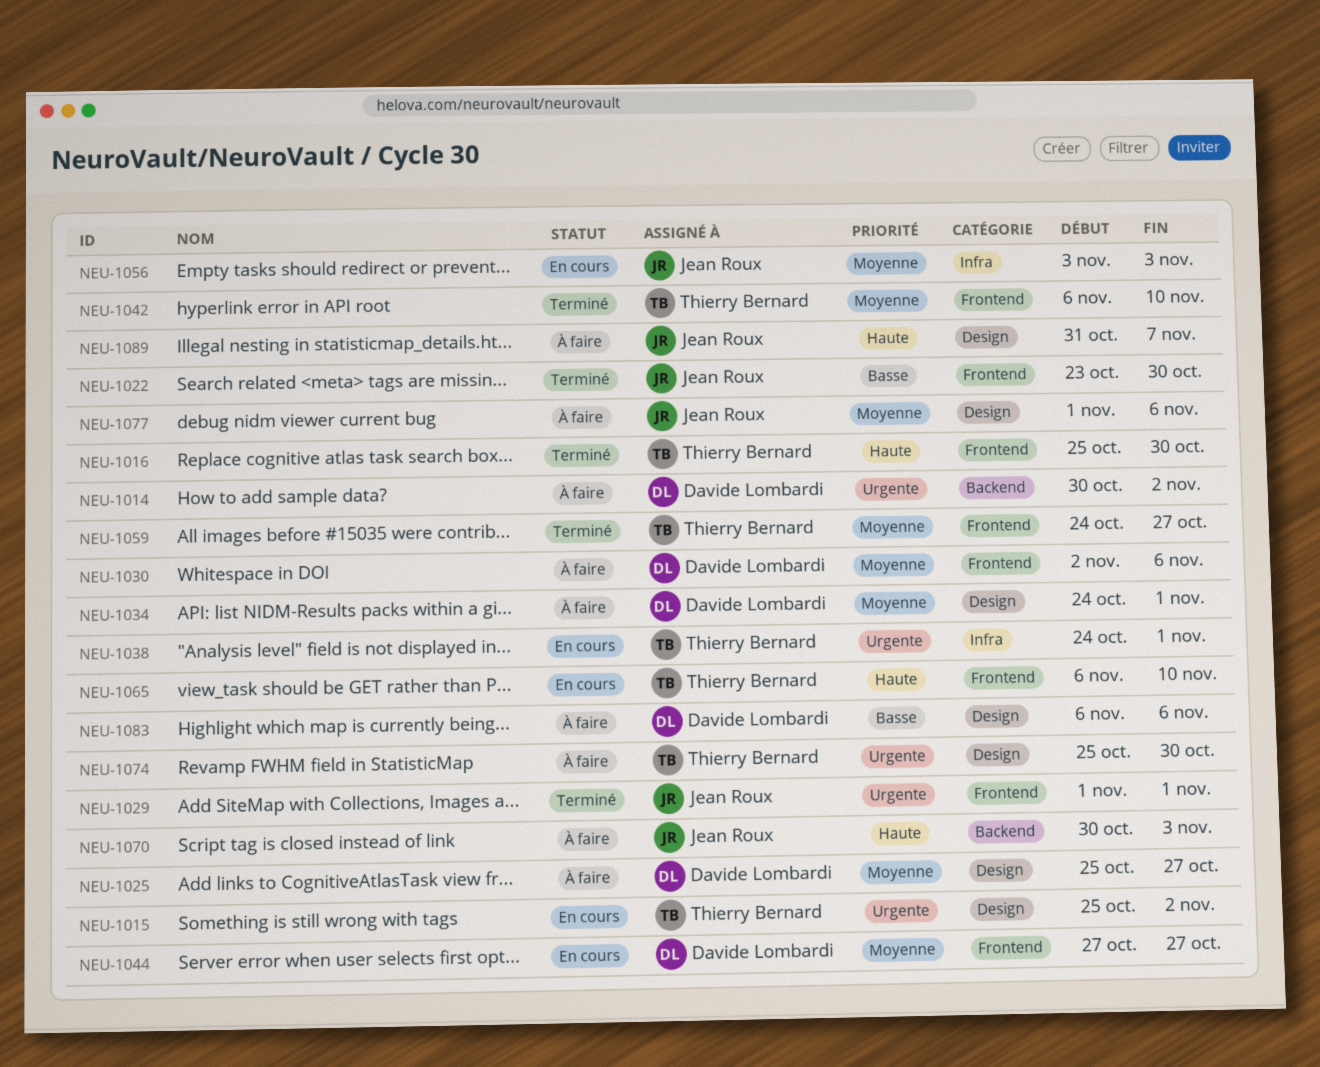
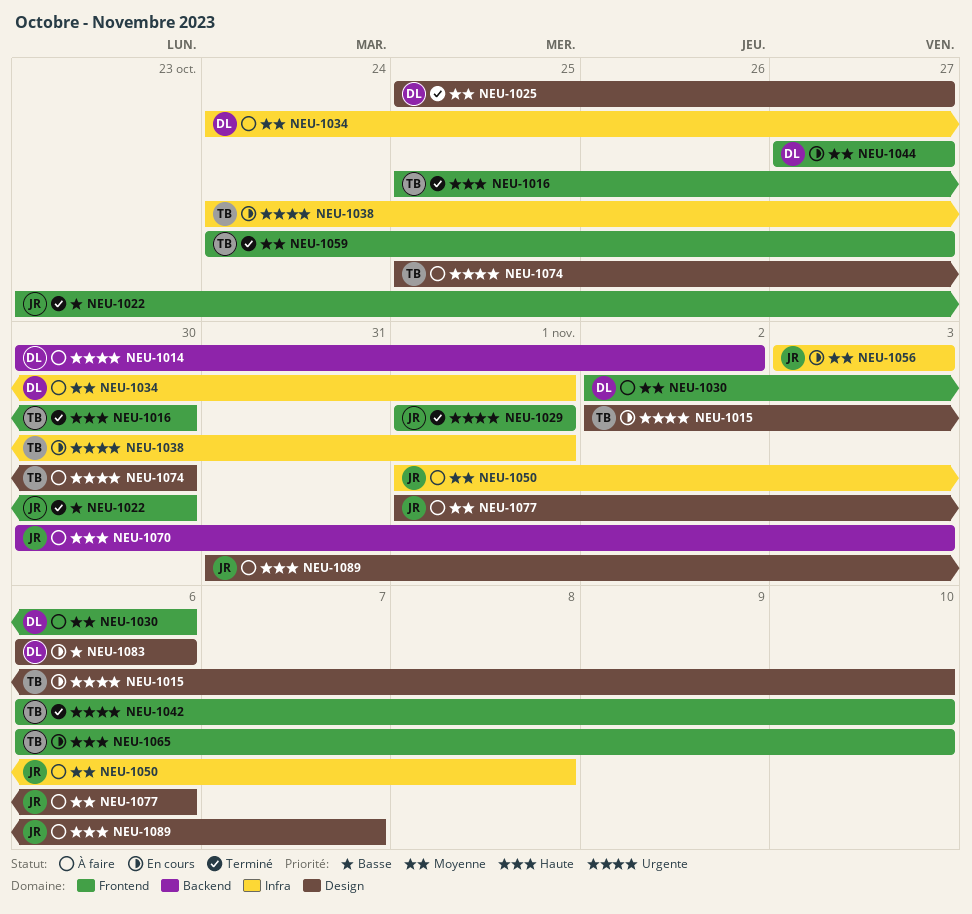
NEU-1015, start: Oct 25 -> Nov 2
NEU-1015, due: Nov 2 -> Nov 10
NEU-1025, status: À faire -> Terminé
NEU-1034, label: Design -> Infra
NEU-1042, priority: Moyenne -> Urgente
NEU-1050: none -> present
NEU-1083, status: À faire -> En cours

